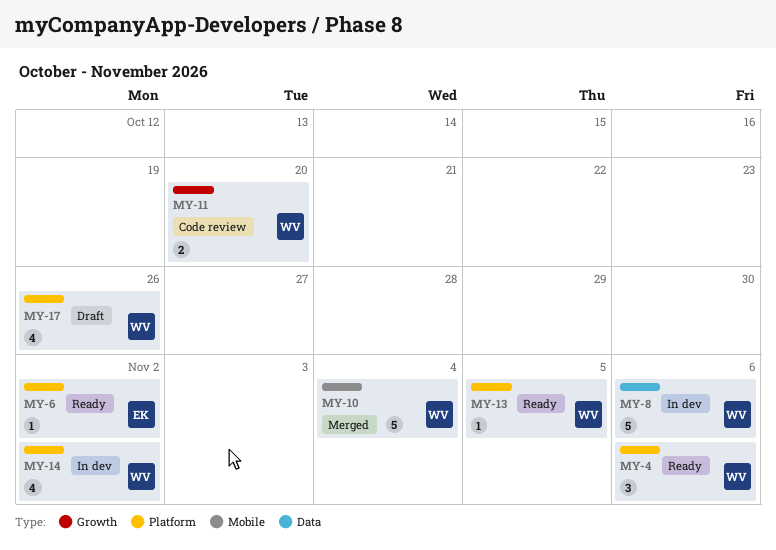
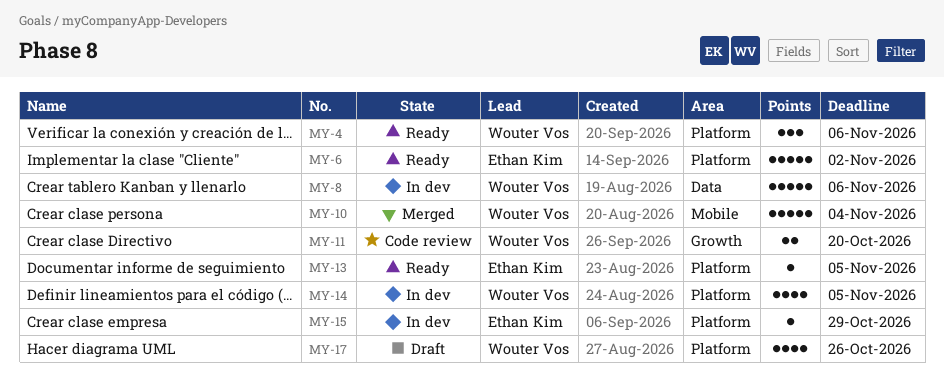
MY-6, estimate: 1 -> 5
MY-13, owner: Wouter Vos -> Ethan Kim
MY-14, due: Nov 2 -> Nov 5
MY-15: none -> present

